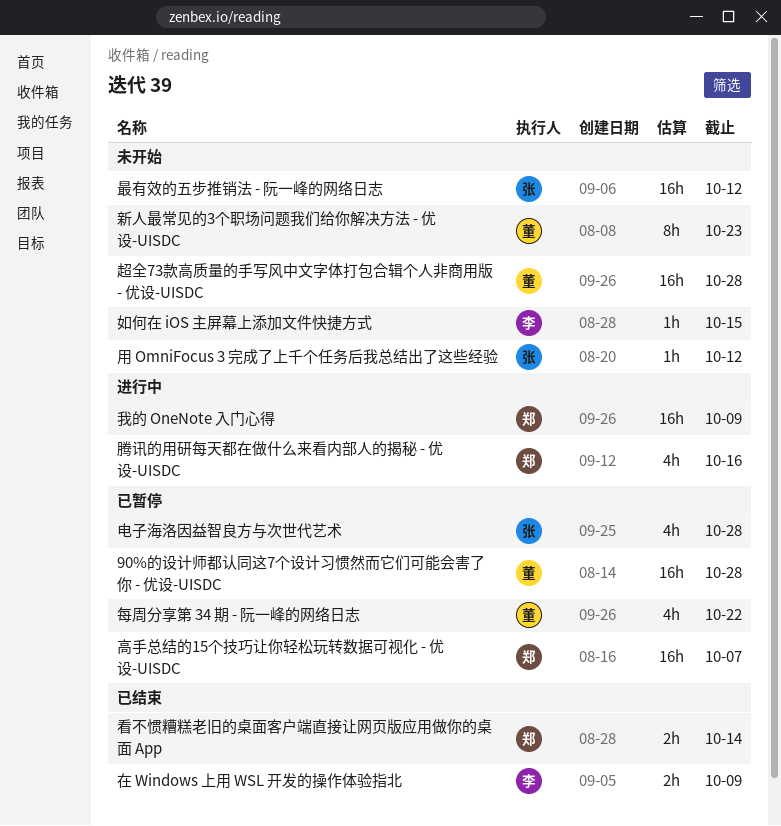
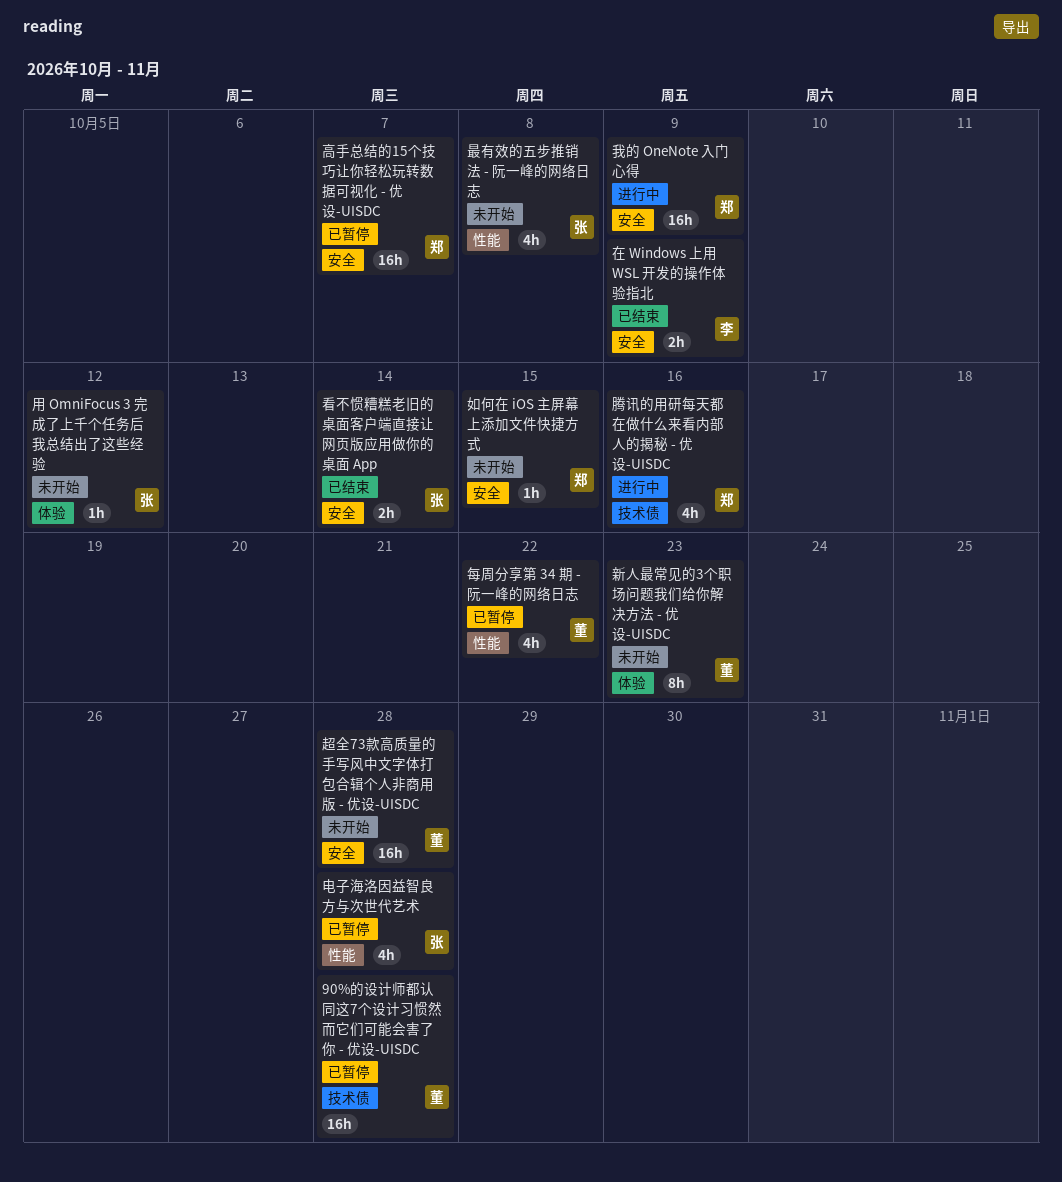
如何在 iOS 主屏幕上添加文件快捷方式, owner: 李 -> 郑
最有效的五步推销法 - 阮一峰的网络日志, estimate: 16h -> 4h
最有效的五步推销法 - 阮一峰的网络日志, due: Oct 12 -> Oct 8
看不惯糟糕老旧的桌面客户端直接让网页版应用做你的桌面 App, owner: 郑 -> 张

